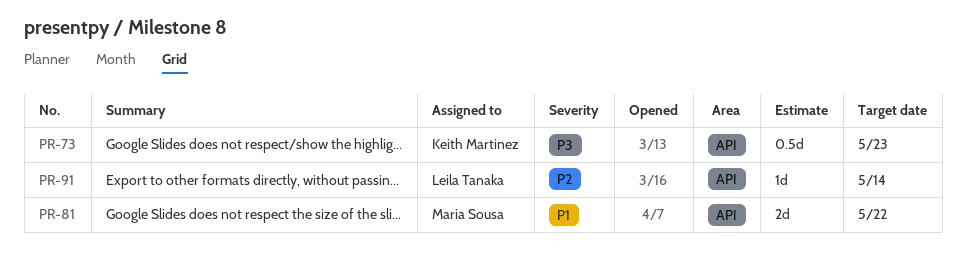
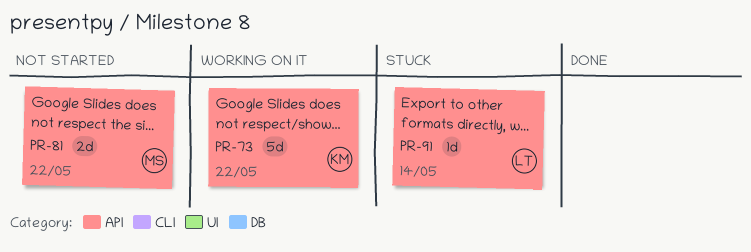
PR-73, estimate: 0.5d -> 5d
PR-73, due: May 23 -> May 22

